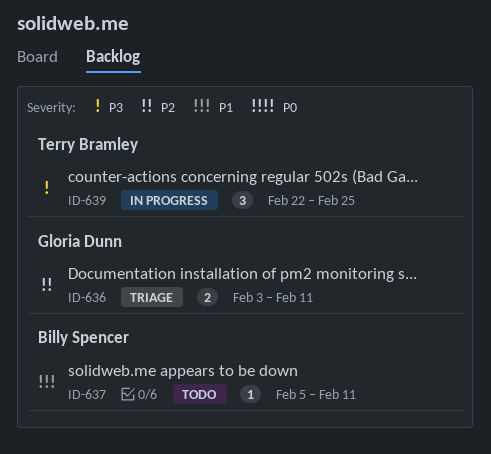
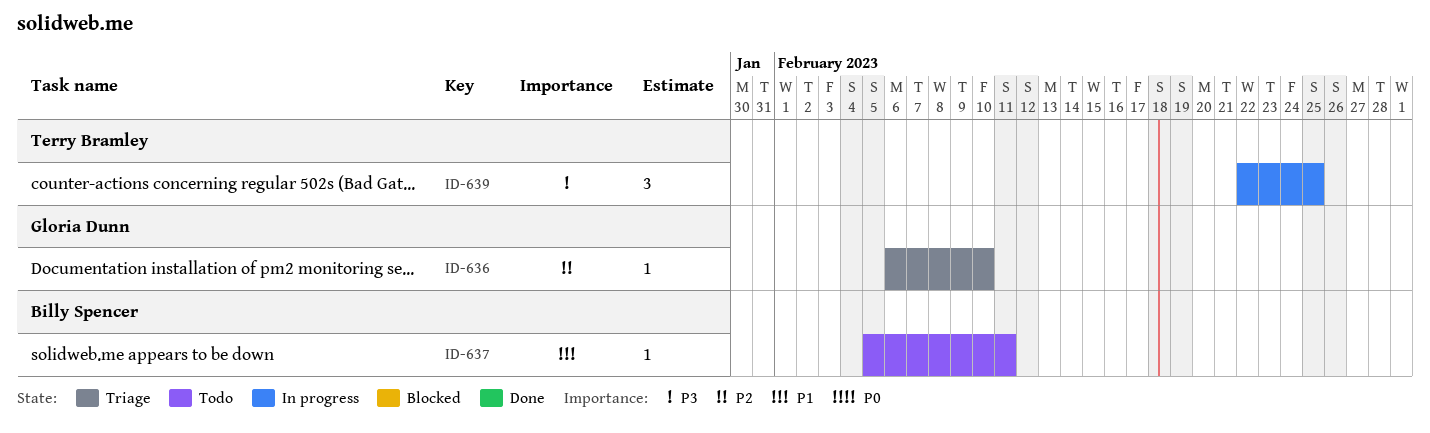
ID-636, estimate: 2 -> 1
ID-636, start: Feb 3 -> Feb 6
ID-636, due: Feb 11 -> Feb 10

